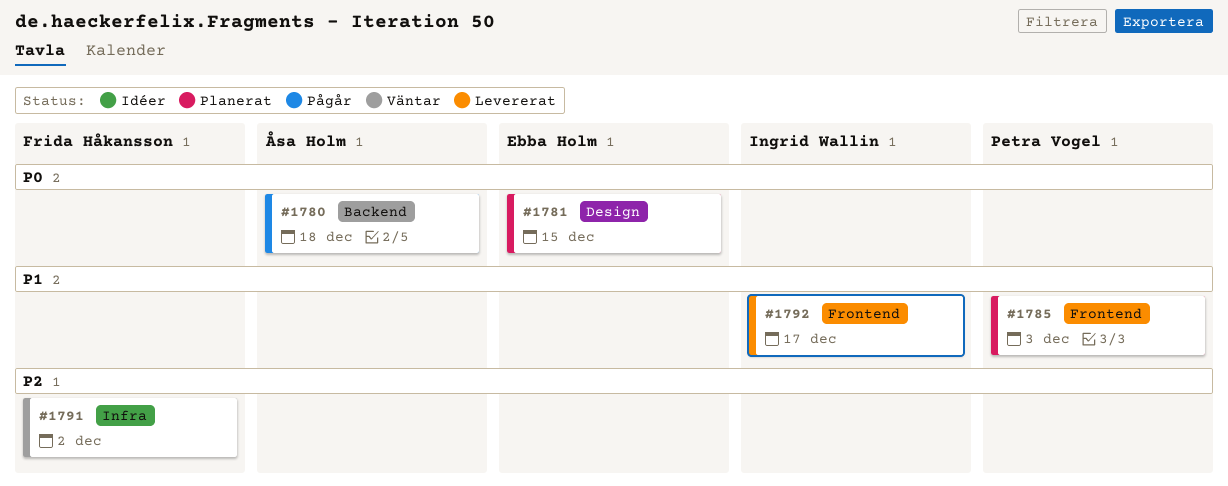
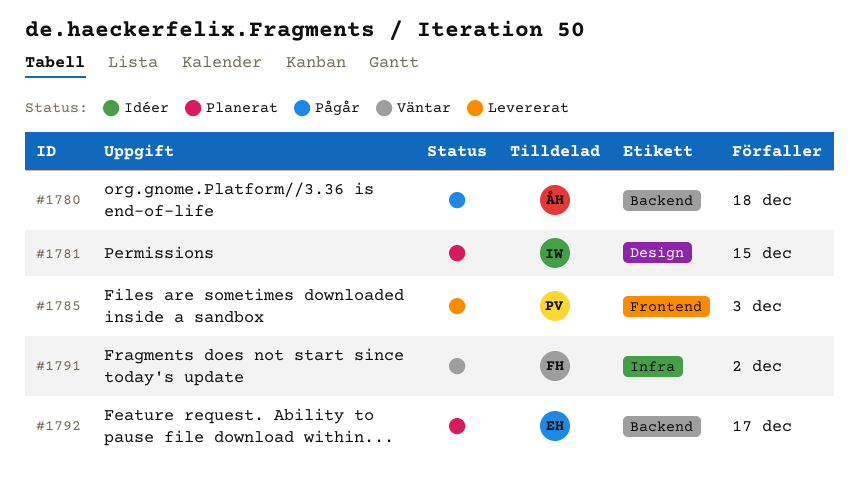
#1781, owner: Ebba Holm -> Ingrid Wallin
#1785, status: Planerat -> Levererat
#1792, status: Levererat -> Planerat
#1792, owner: Ingrid Wallin -> Ebba Holm
#1792, label: Frontend -> Backend

